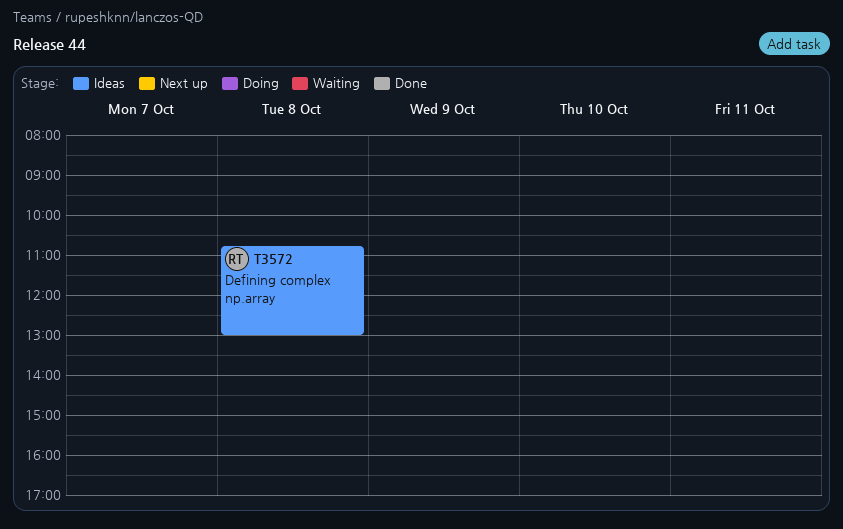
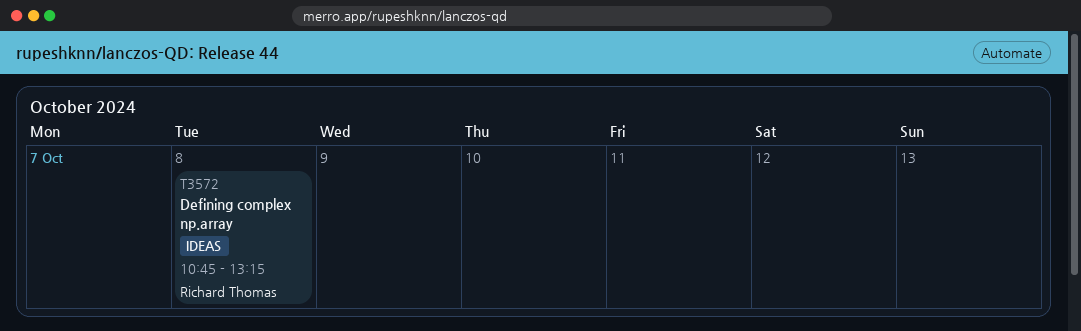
T3572, ends: 13:00 -> 13:15

